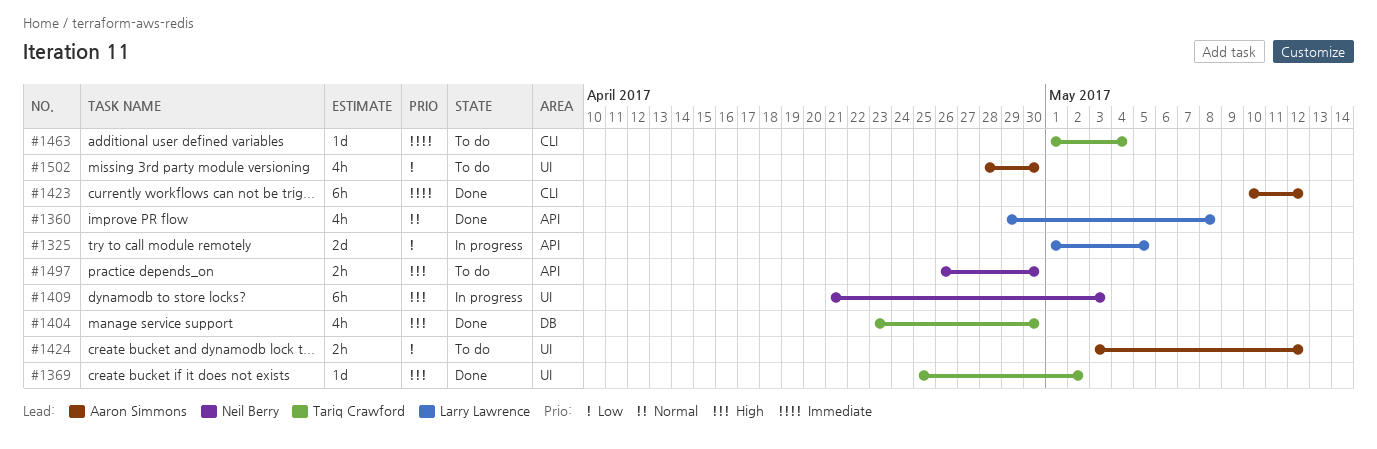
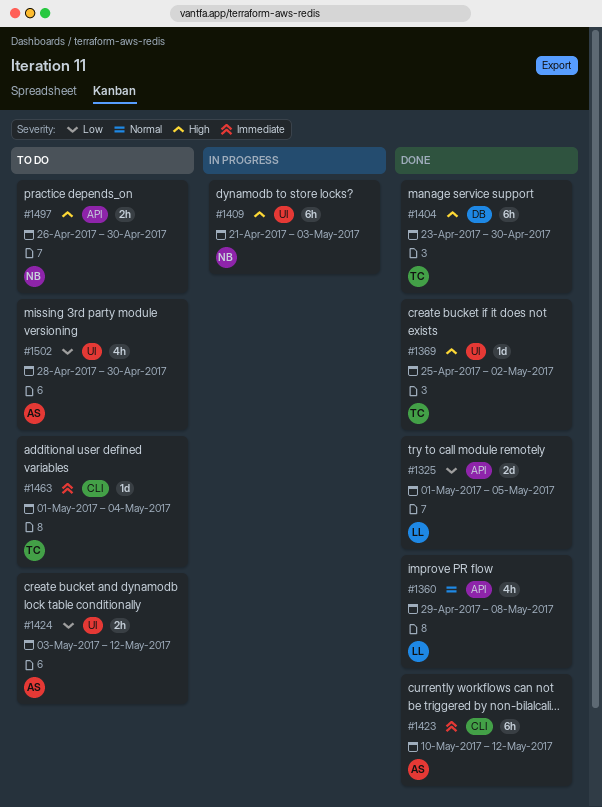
#1325, status: In progress -> Done
#1404, estimate: 4h -> 6h

